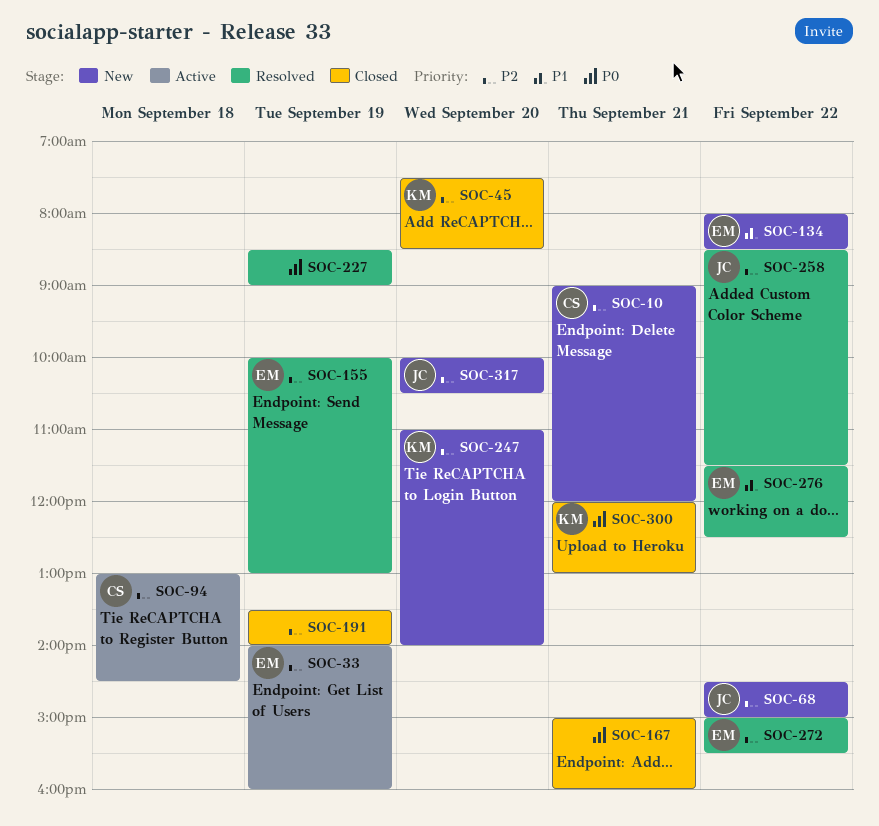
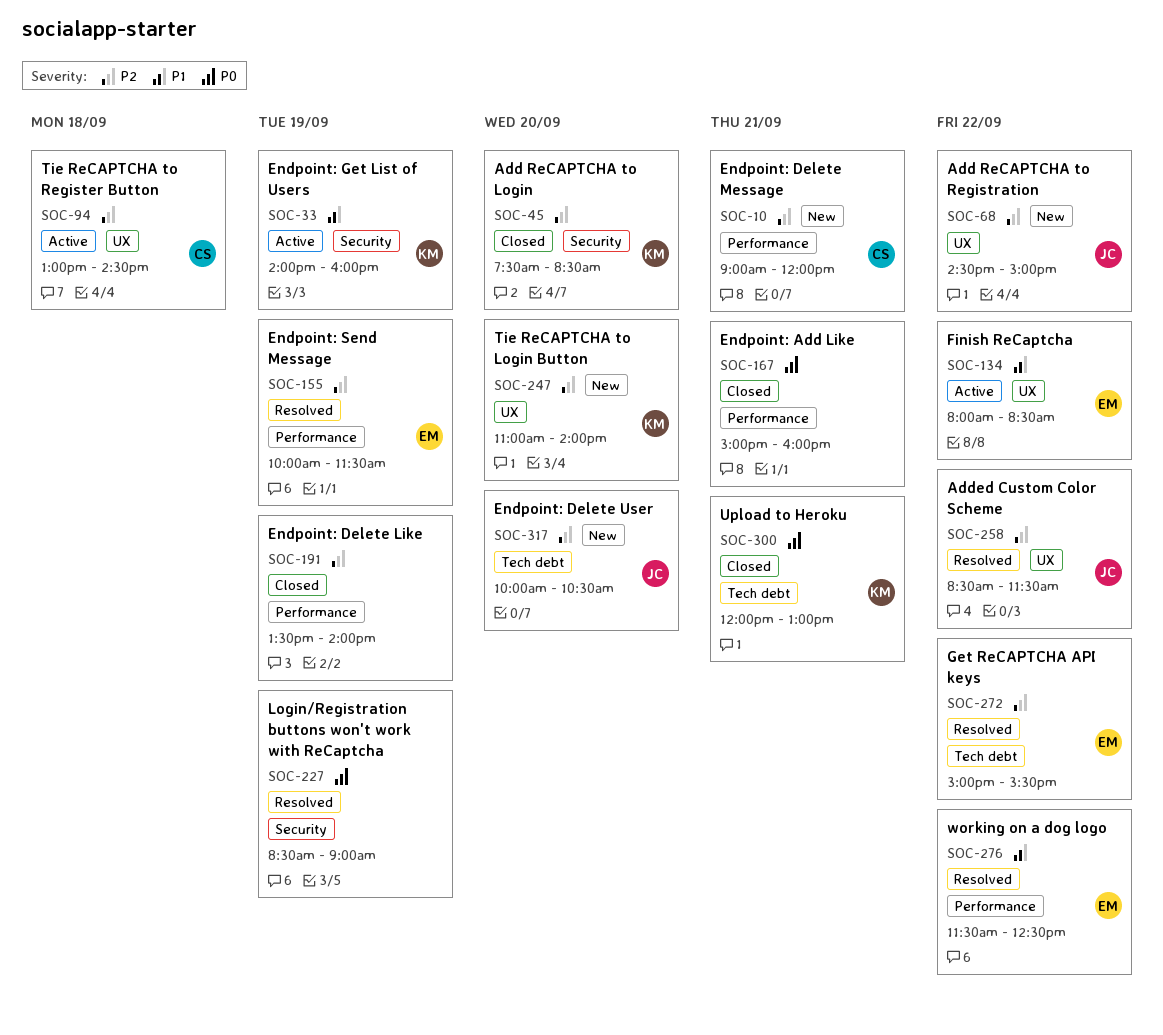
SOC-33, owner: EM -> KM
SOC-33, priority: P2 -> P1
SOC-134, status: New -> Active
SOC-155, ends: 13:00 -> 11:30

